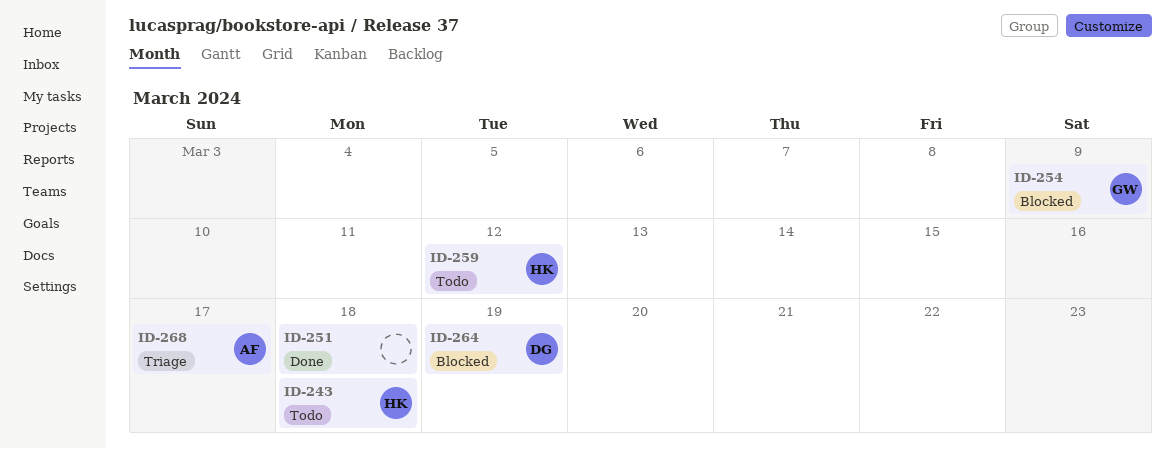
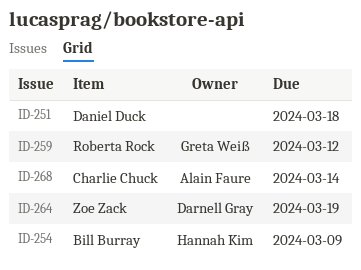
ID-243: present -> none
ID-254, owner: Greta Weiß -> Hannah Kim
ID-259, owner: Hannah Kim -> Greta Weiß
ID-268, due: Mar 17 -> Mar 14

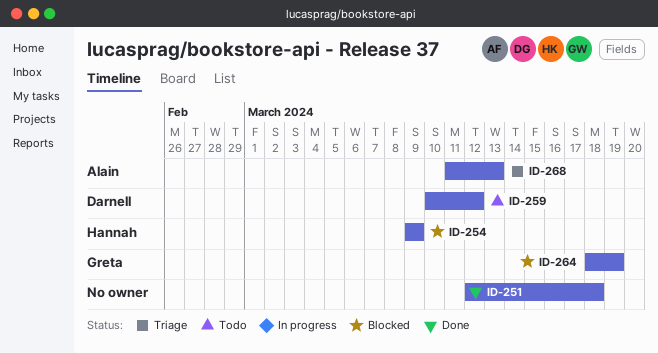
ID-259, owner: Greta Weiß -> Darnell Gray
ID-264, owner: Darnell Gray -> Greta Weiß
ID-268, due: Mar 14 -> Mar 13

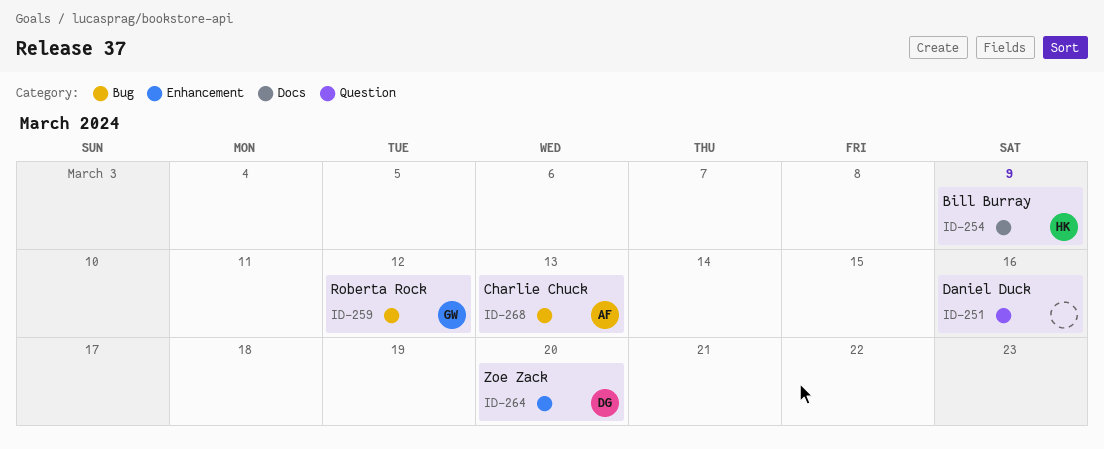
ID-251, due: Mar 18 -> Mar 16
ID-259, owner: Darnell -> Greta
ID-264, owner: Greta -> Darnell
ID-264, due: Mar 19 -> Mar 20

